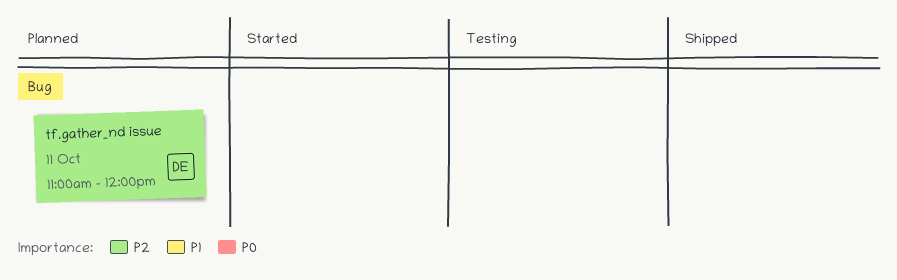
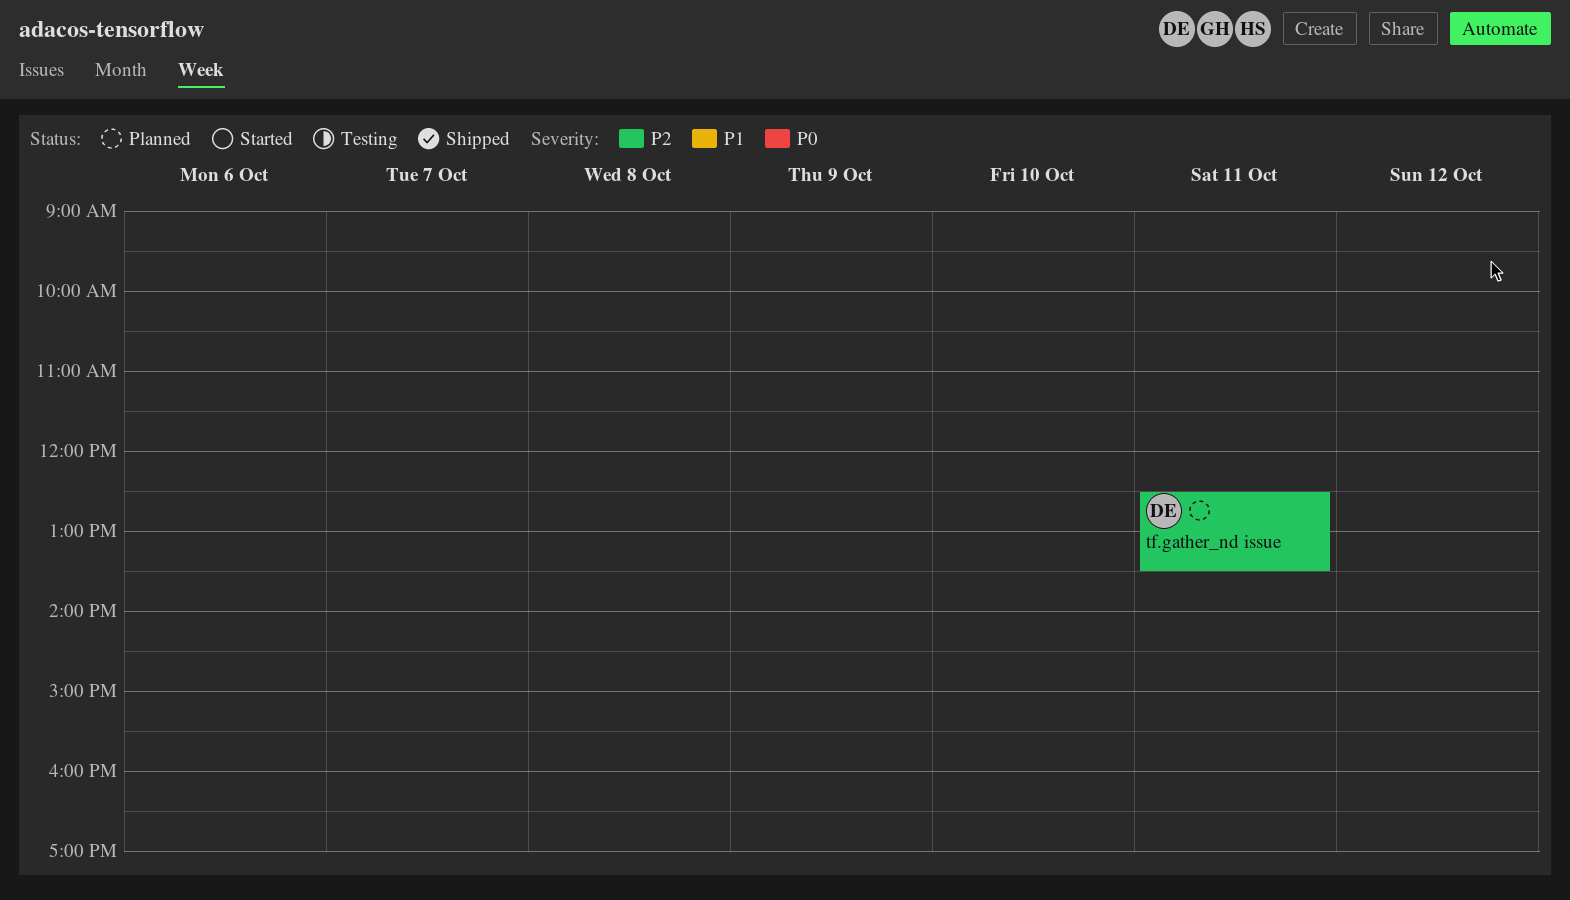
tf.gather_nd issue, begins: 11:00 -> 12:30
tf.gather_nd issue, ends: 12:00 -> 13:30

